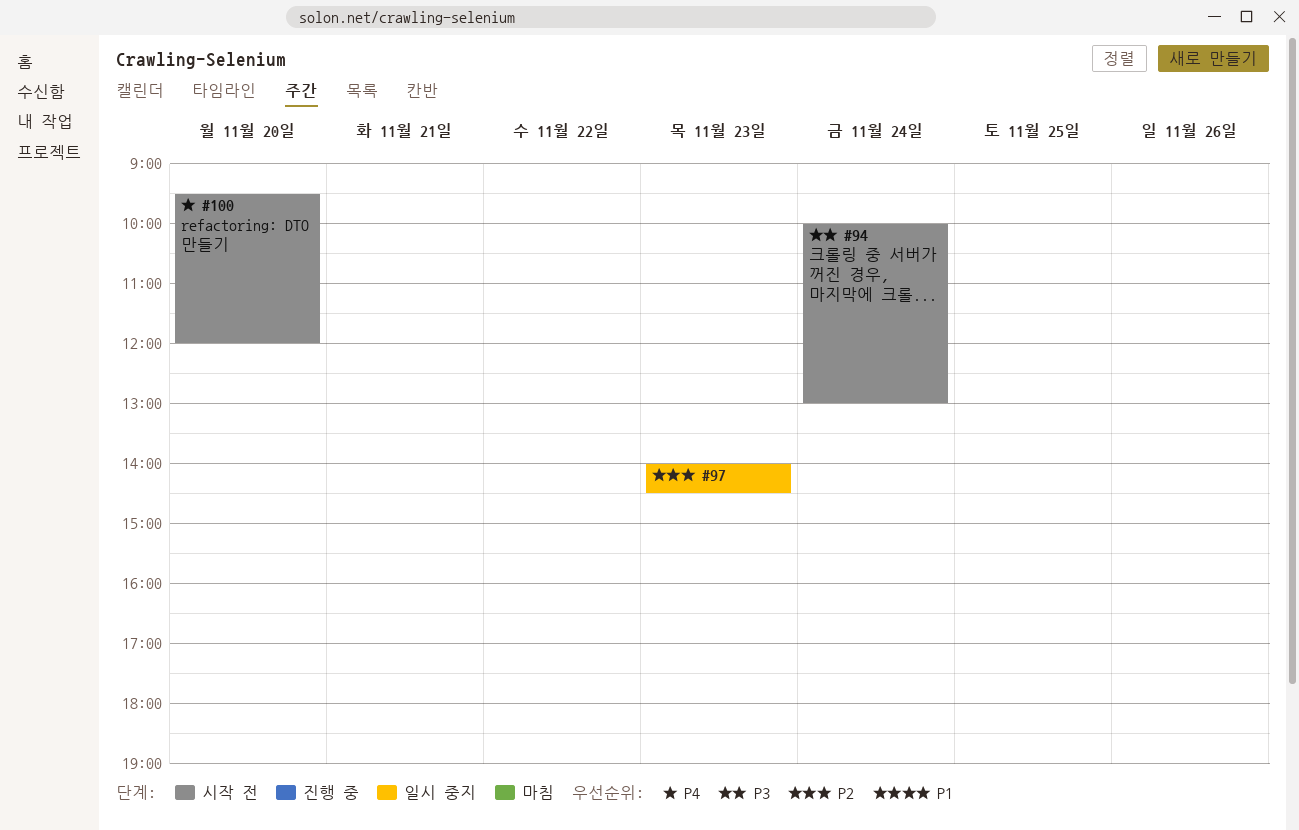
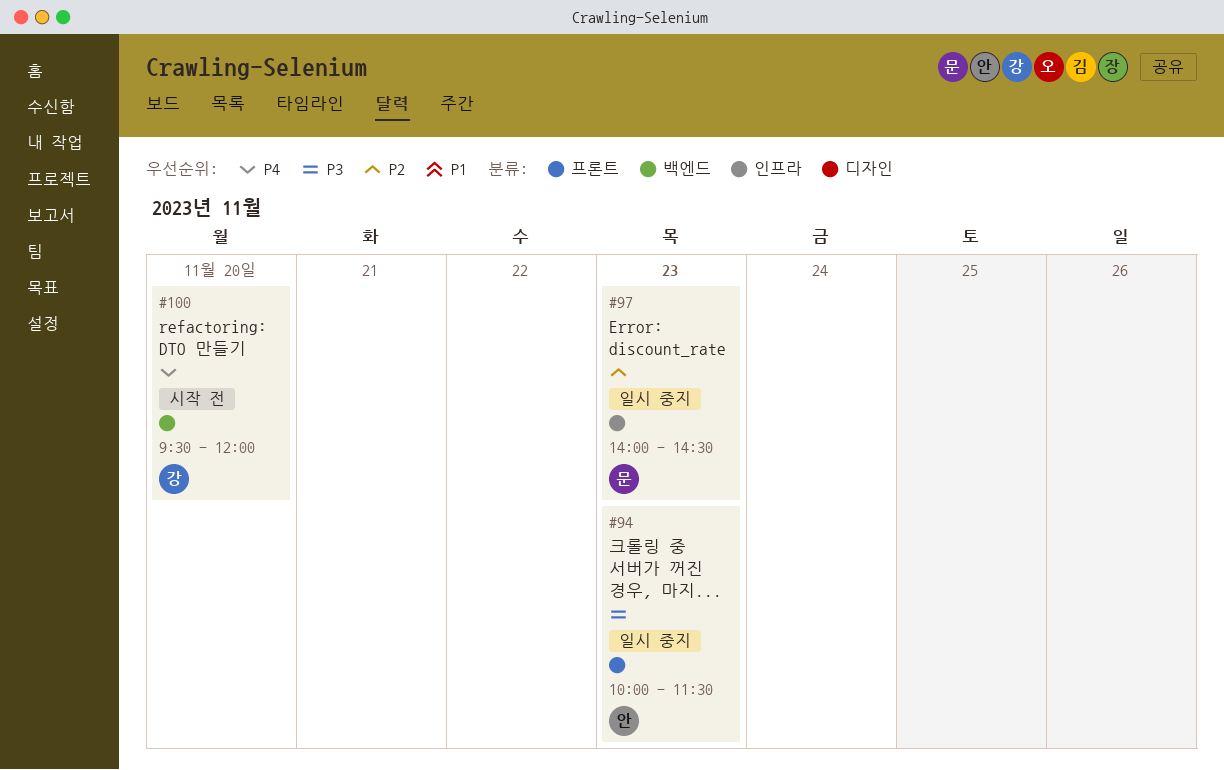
#94, status: 시작 전 -> 일시 중지
#94, day: Nov 24 -> Nov 23
#94, ends: 13:00 -> 11:30

